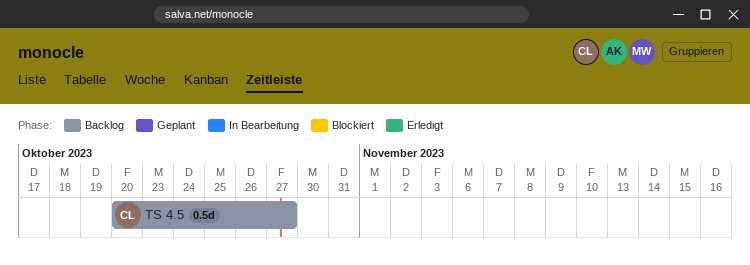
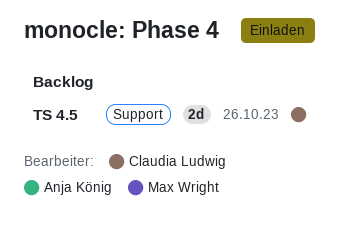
TS 4.5, estimate: 0.5d -> 2d
TS 4.5, due: Oct 27 -> Oct 26

